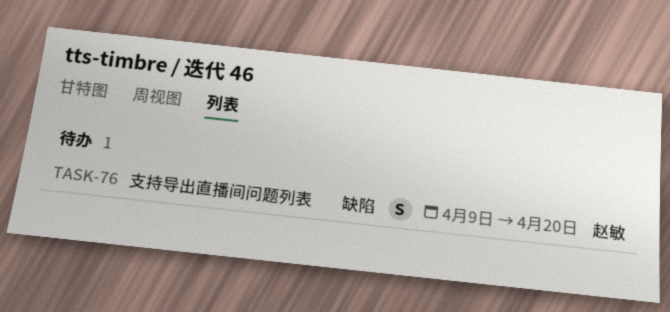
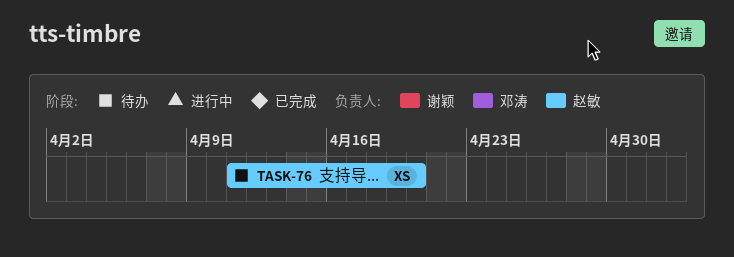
TASK-76, estimate: S -> XS
TASK-76, start: Apr 9 -> Apr 11

